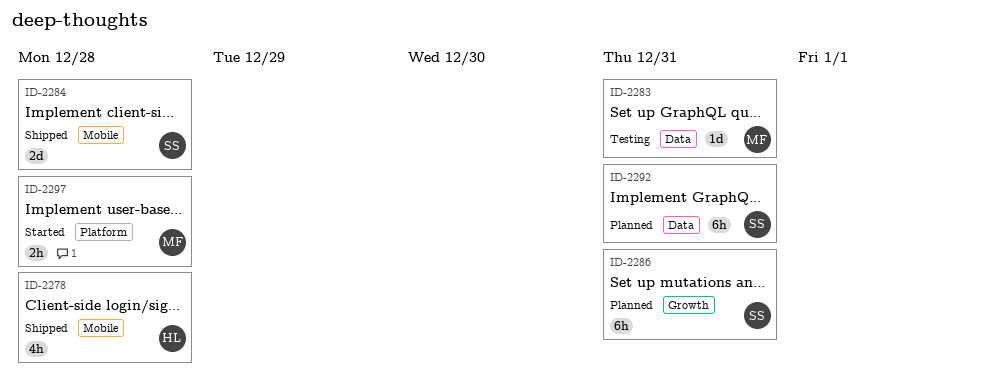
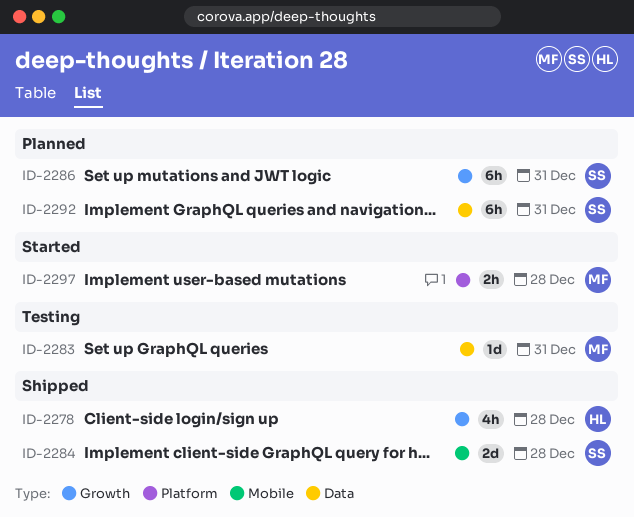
ID-2278, label: Mobile -> Growth

